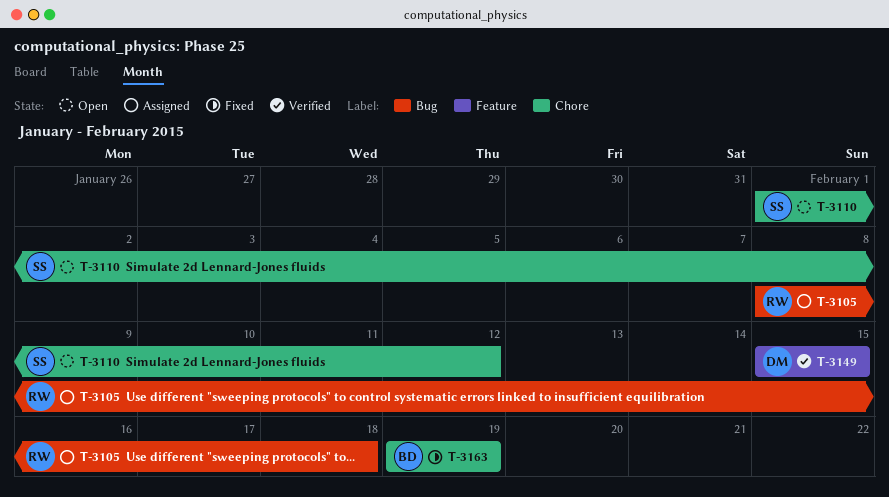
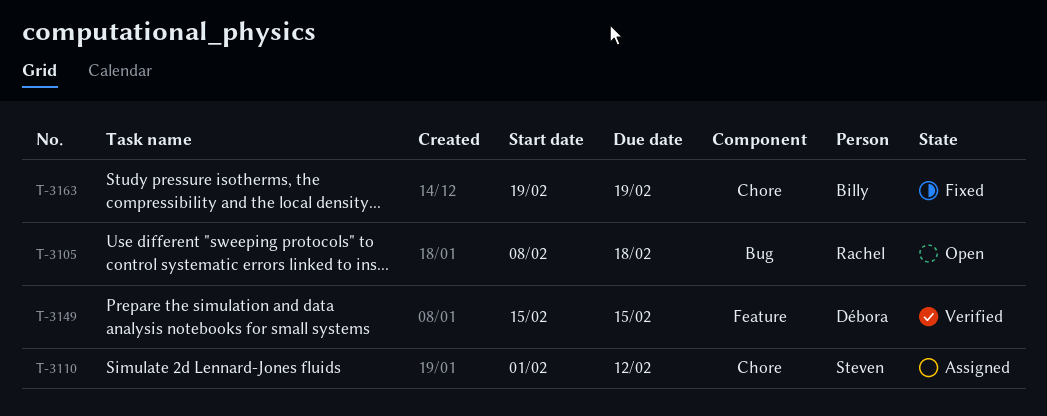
T-3105, status: Assigned -> Open
T-3110, status: Open -> Assigned

